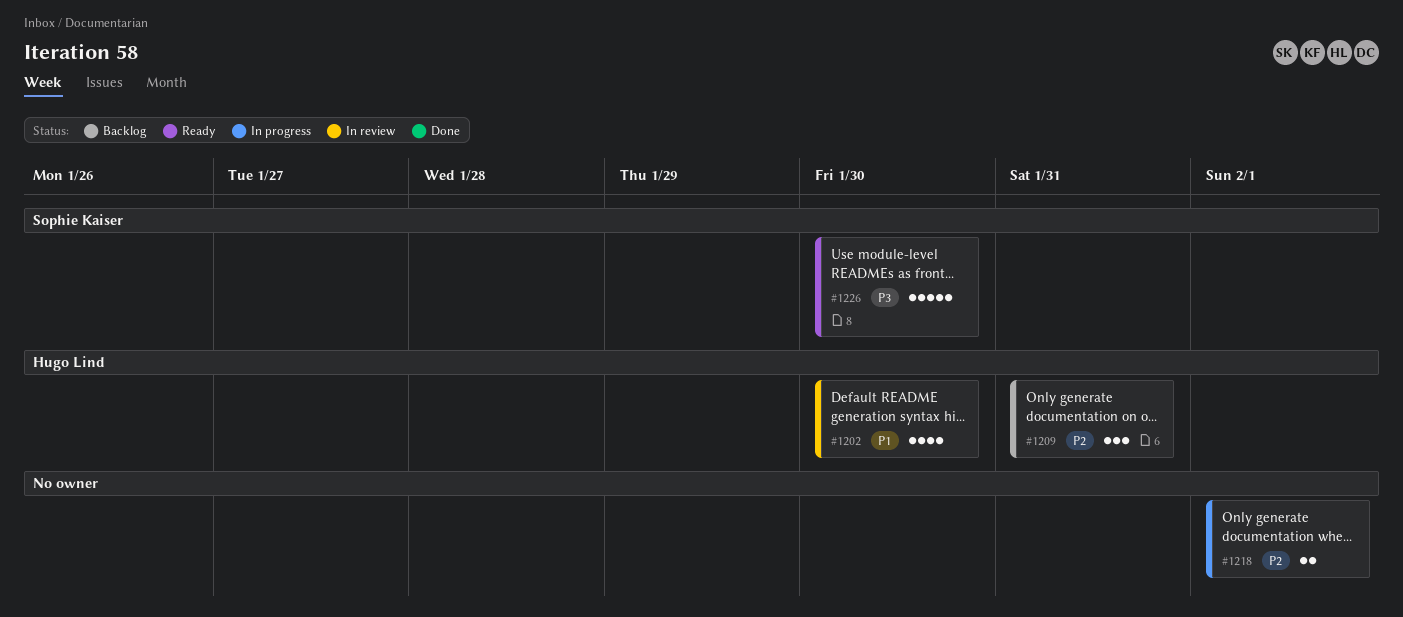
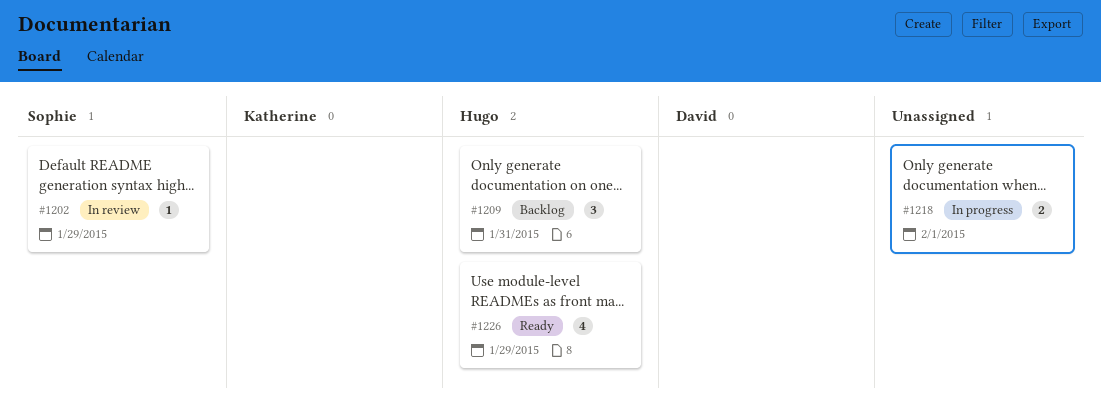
#1202, owner: Hugo Lind -> Sophie Kaiser
#1202, estimate: 4 -> 1
#1202, due: Jan 30 -> Jan 29
#1226, owner: Sophie Kaiser -> Hugo Lind
#1226, estimate: 5 -> 4
#1226, due: Jan 30 -> Jan 29

